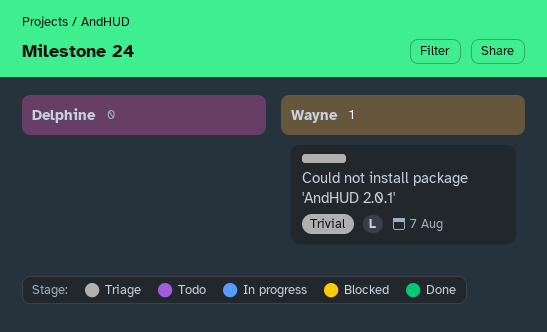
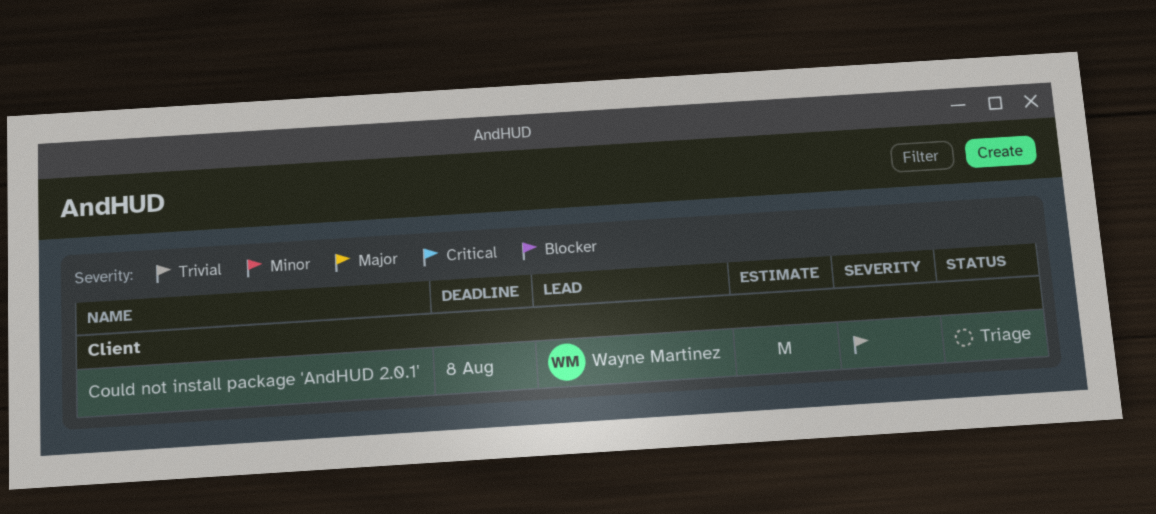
Could not install package 'AndHUD 2.0.1', estimate: L -> M
Could not install package 'AndHUD 2.0.1', due: Aug 7 -> Aug 8

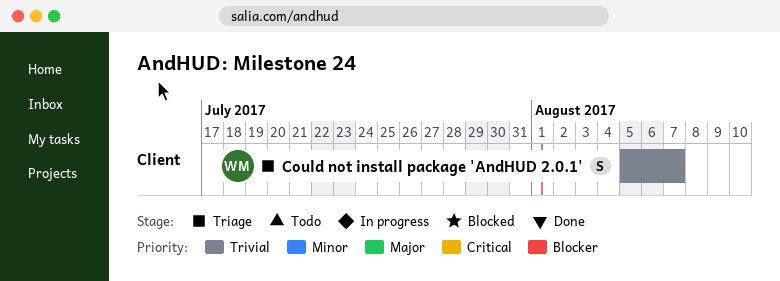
Could not install package 'AndHUD 2.0.1', estimate: M -> S
Could not install package 'AndHUD 2.0.1', due: Aug 8 -> Aug 7

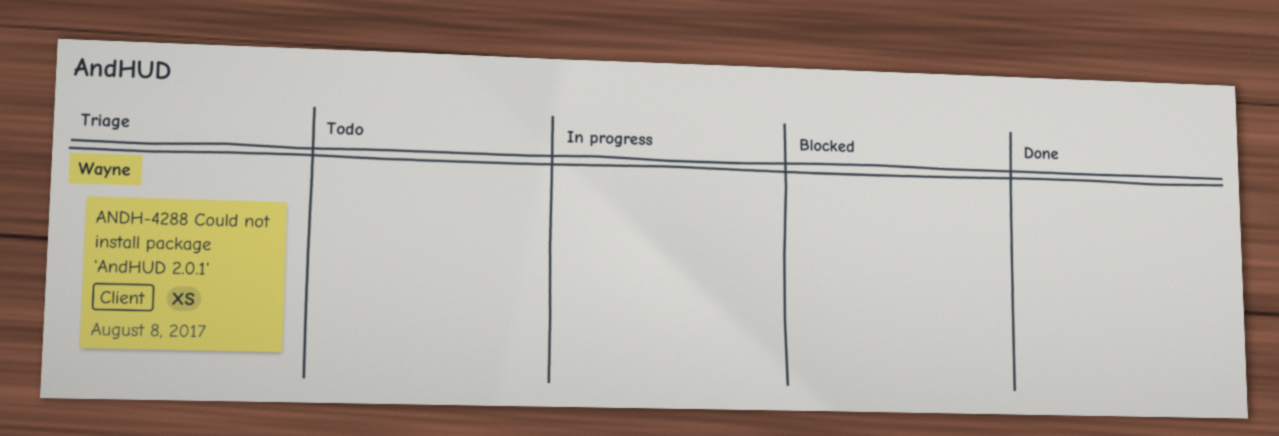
Could not install package 'AndHUD 2.0.1', estimate: S -> XS
Could not install package 'AndHUD 2.0.1', due: Aug 7 -> Aug 8

